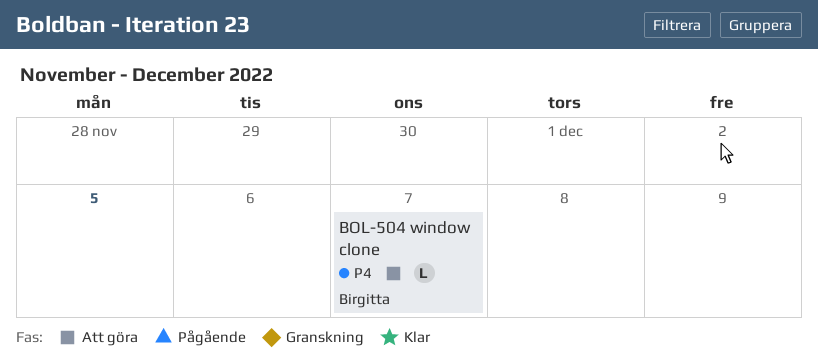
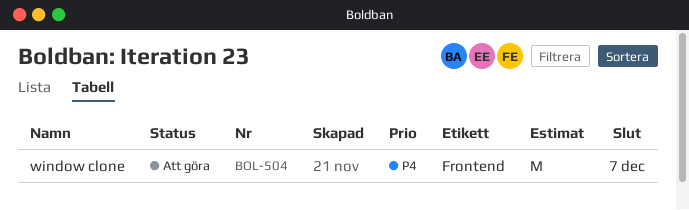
BOL-504, estimate: L -> M

